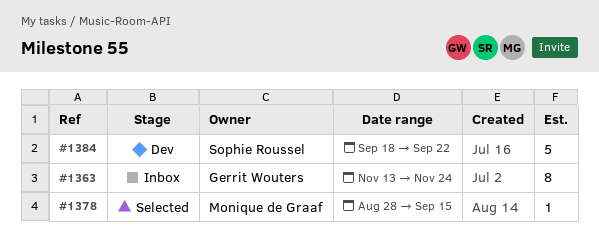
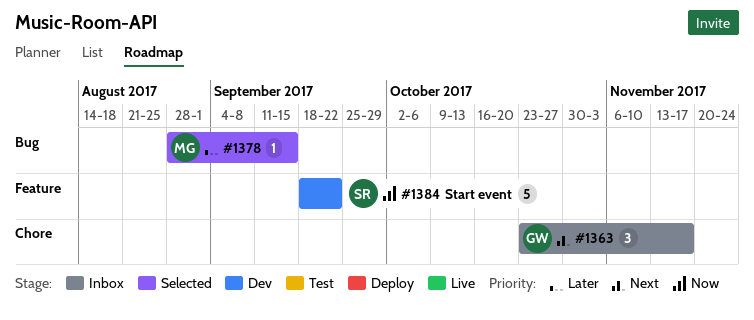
#1363, estimate: 8 -> 3
#1363, start: Nov 13 -> Oct 23
#1363, due: Nov 24 -> Nov 17

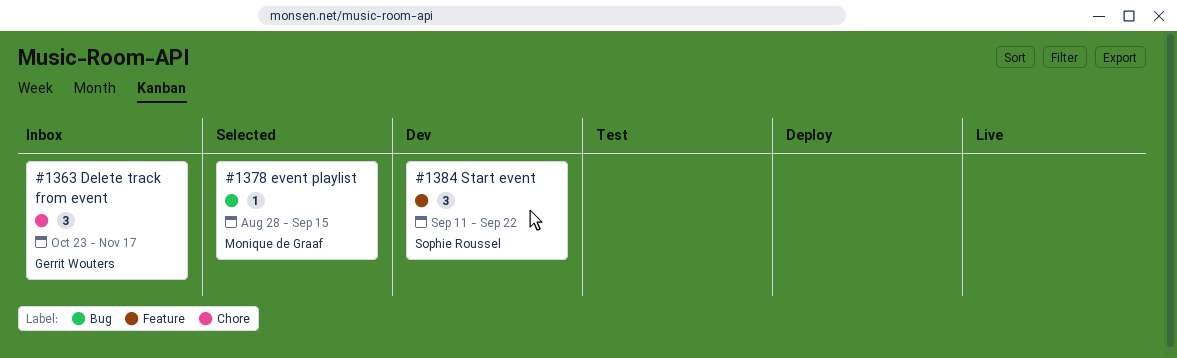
#1384, estimate: 5 -> 3
#1384, start: Sep 18 -> Sep 11

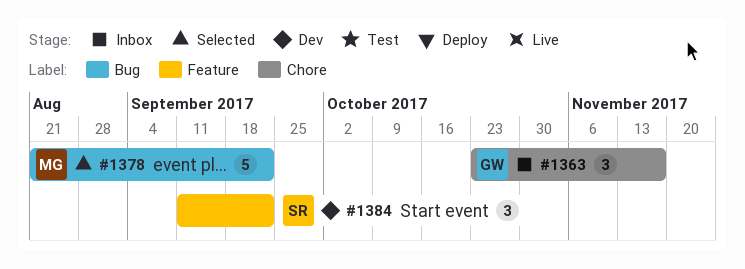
#1378, estimate: 1 -> 5
#1378, start: Aug 28 -> Aug 21
#1378, due: Sep 15 -> Sep 22

